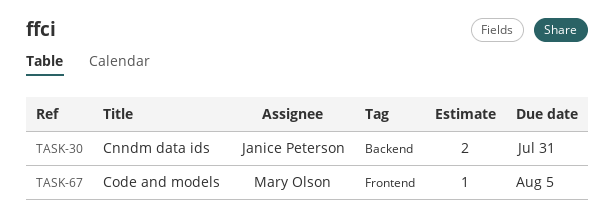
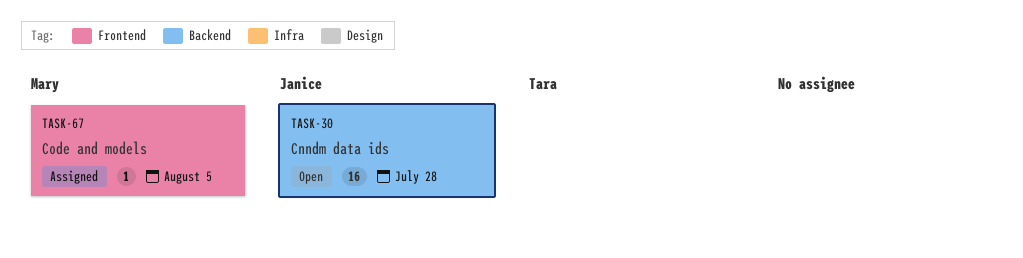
TASK-30, estimate: 2 -> 16
TASK-30, due: Jul 31 -> Jul 28

